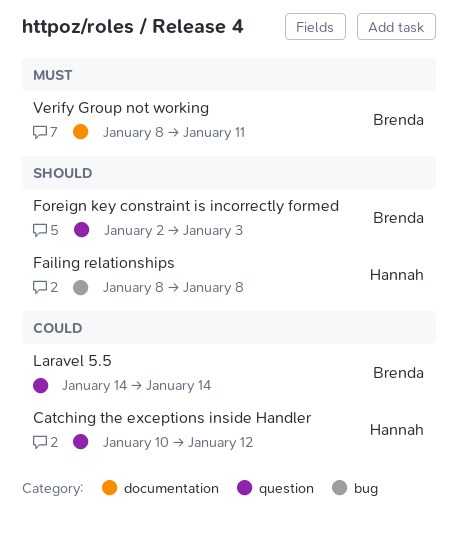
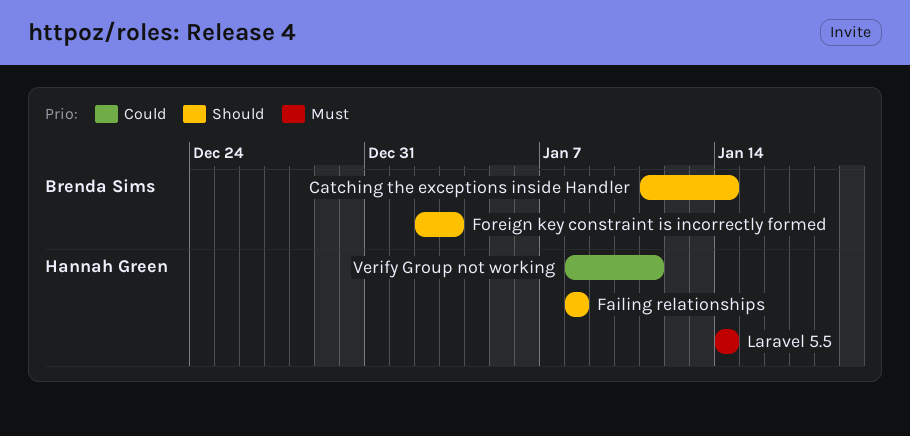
Catching the exceptions inside Handler, owner: Hannah Green -> Brenda Sims
Catching the exceptions inside Handler, priority: Could -> Should
Catching the exceptions inside Handler, start: Jan 10 -> Jan 11
Catching the exceptions inside Handler, due: Jan 12 -> Jan 14
Laravel 5.5, owner: Brenda Sims -> Hannah Green
Laravel 5.5, priority: Could -> Must
Verify Group not working, owner: Brenda Sims -> Hannah Green
Verify Group not working, priority: Must -> Could

